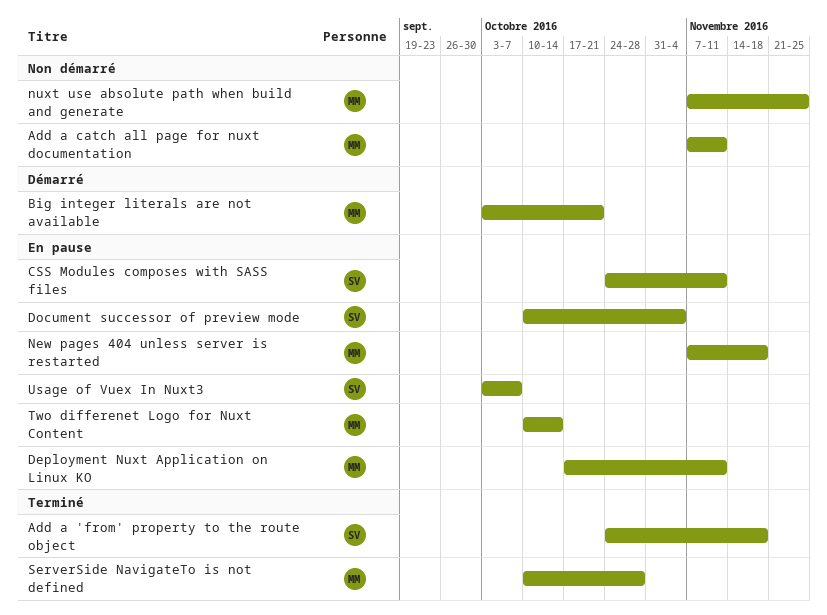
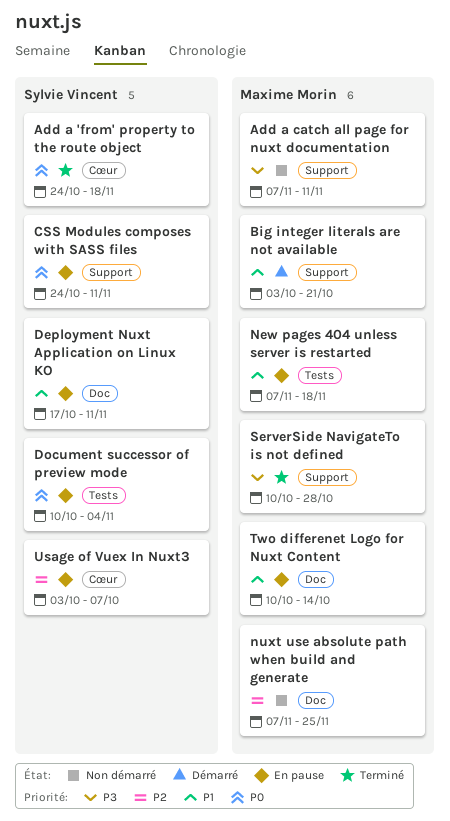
Deployment Nuxt Application on Linux KO, owner: Maxime Morin -> Sylvie Vincent

